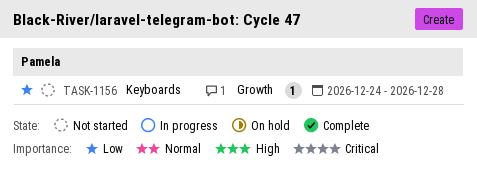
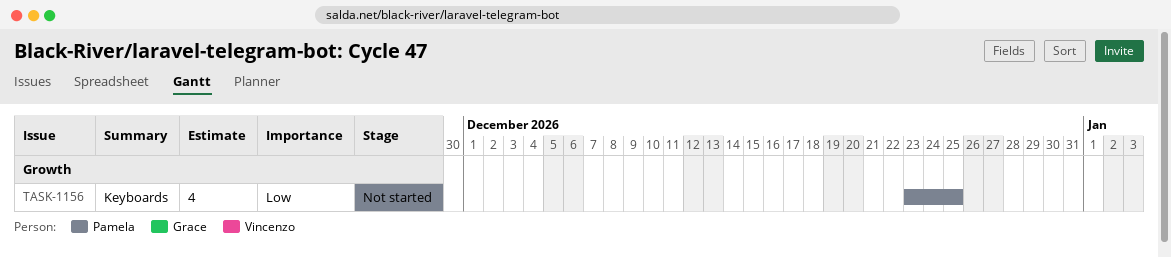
TASK-1156, estimate: 1 -> 4
TASK-1156, start: Dec 24 -> Dec 23
TASK-1156, due: Dec 28 -> Dec 25

